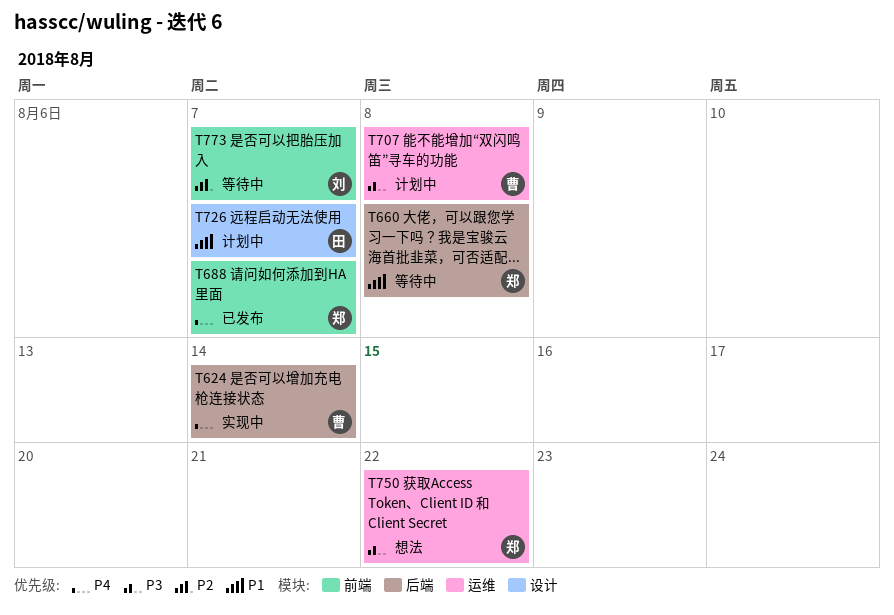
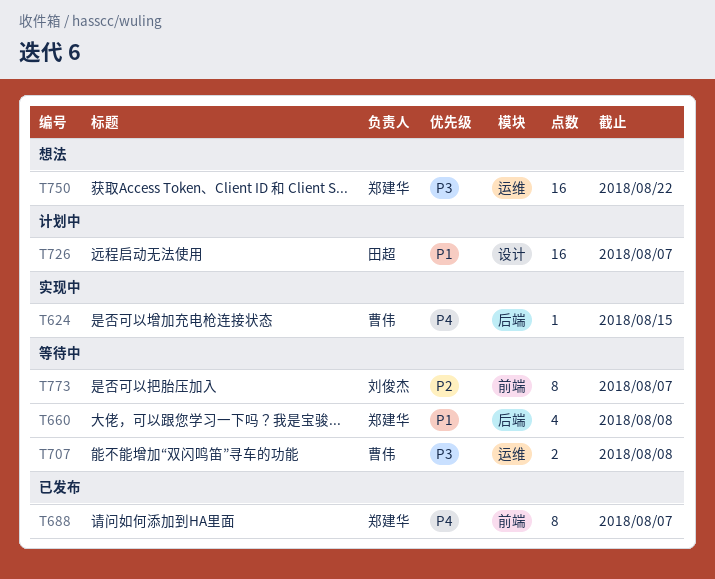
T624, due: Aug 14 -> Aug 15
T707, status: 计划中 -> 等待中

